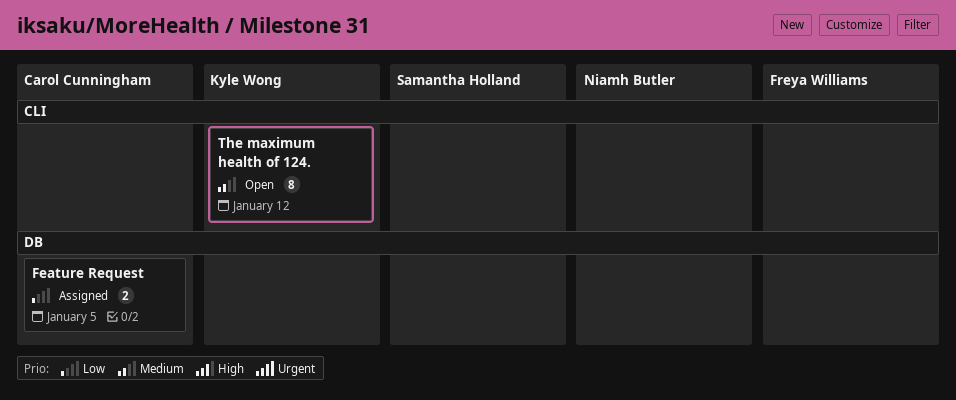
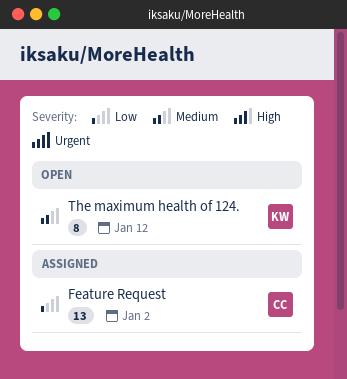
Feature Request, estimate: 2 -> 13
Feature Request, due: Jan 5 -> Jan 2

